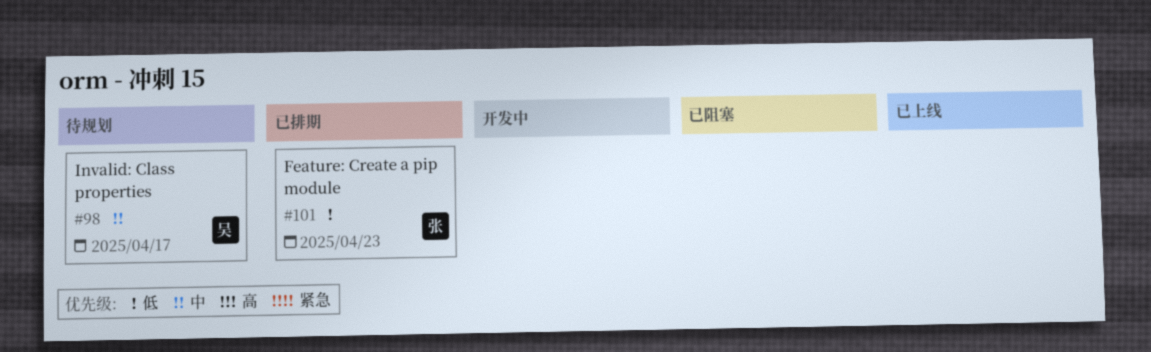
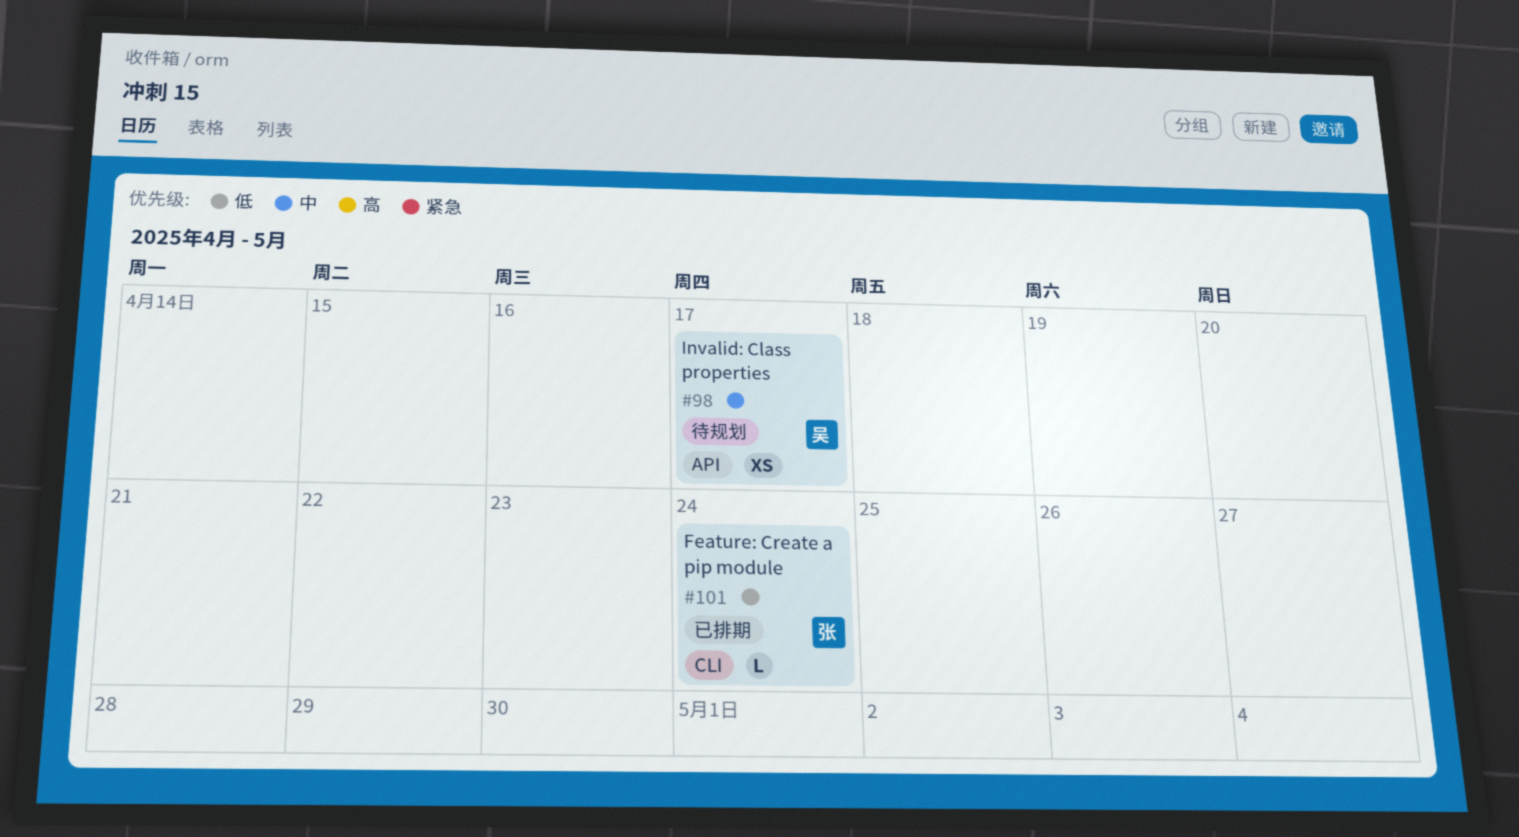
#101, due: Apr 23 -> Apr 24

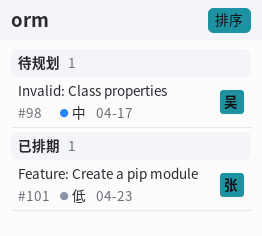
#101, due: Apr 24 -> Apr 23

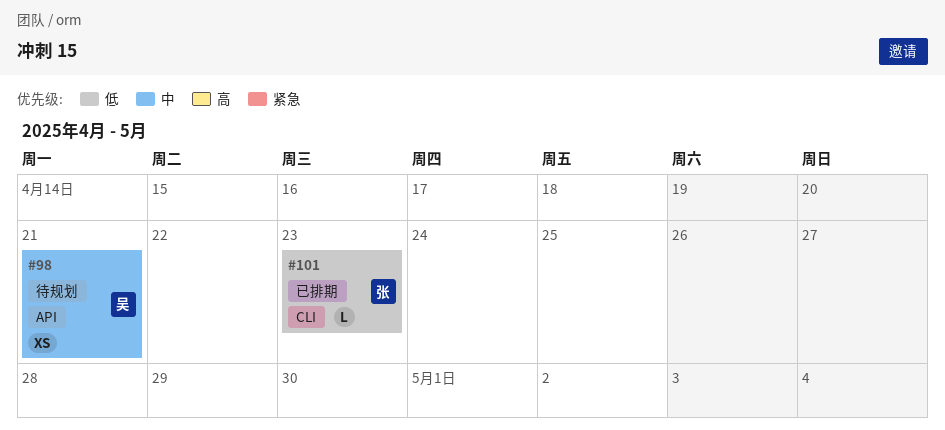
#98, due: Apr 17 -> Apr 21

